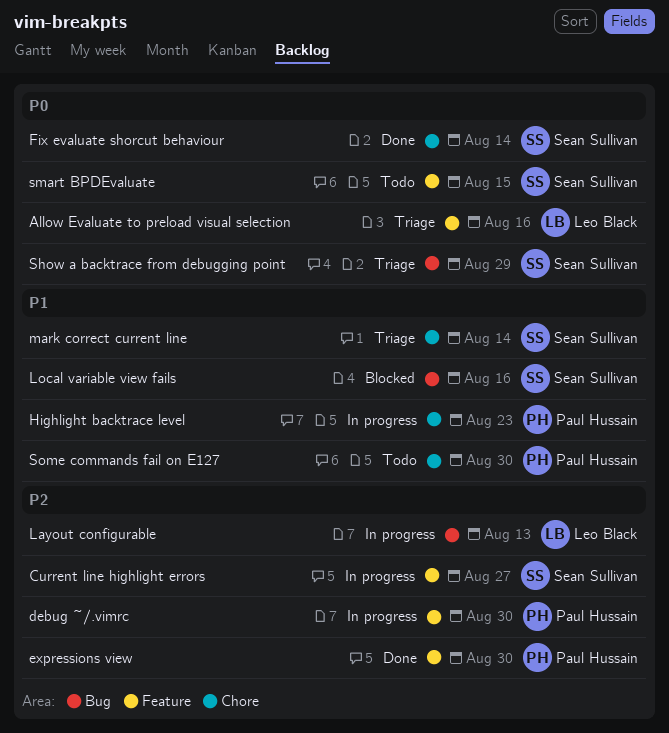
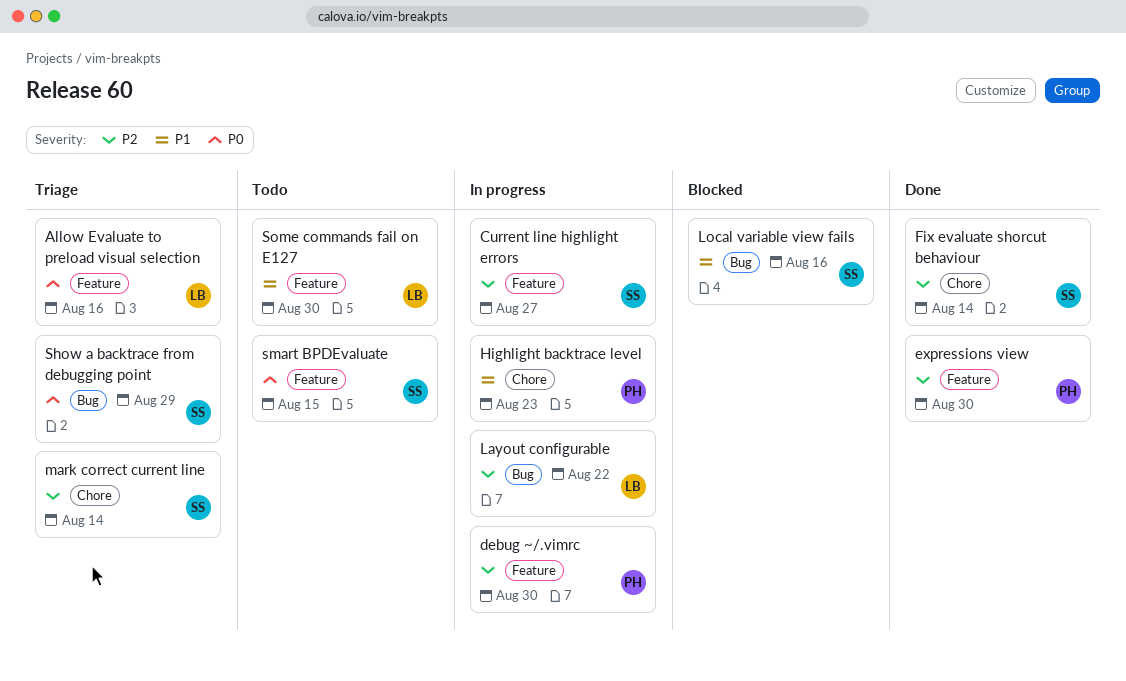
Fix evaluate shorcut behaviour, priority: P0 -> P2
Layout configurable, due: Aug 13 -> Aug 22
mark correct current line, priority: P1 -> P2
Some commands fail on E127, owner: Paul Hussain -> Leo Black
Some commands fail on E127, label: Chore -> Feature

